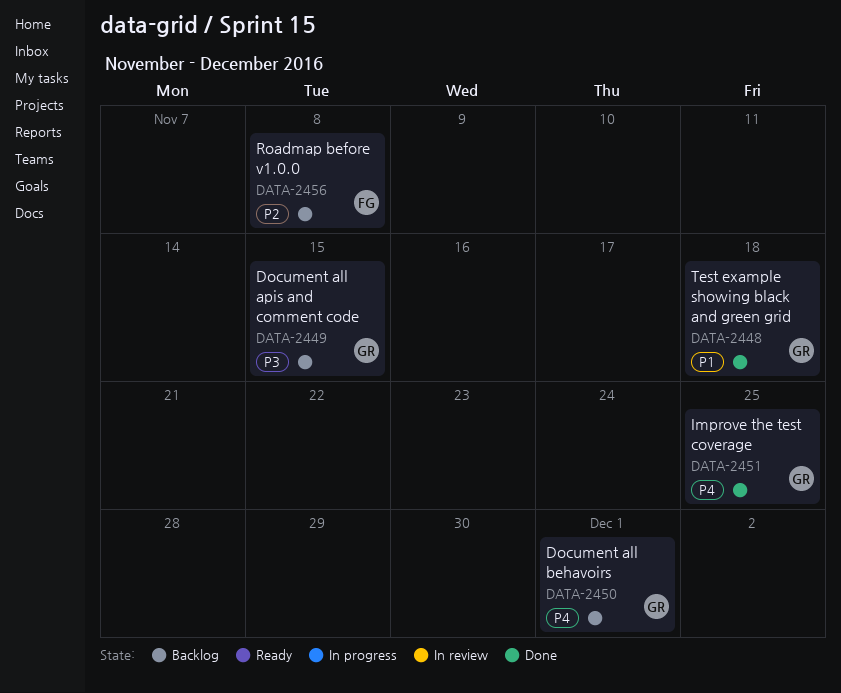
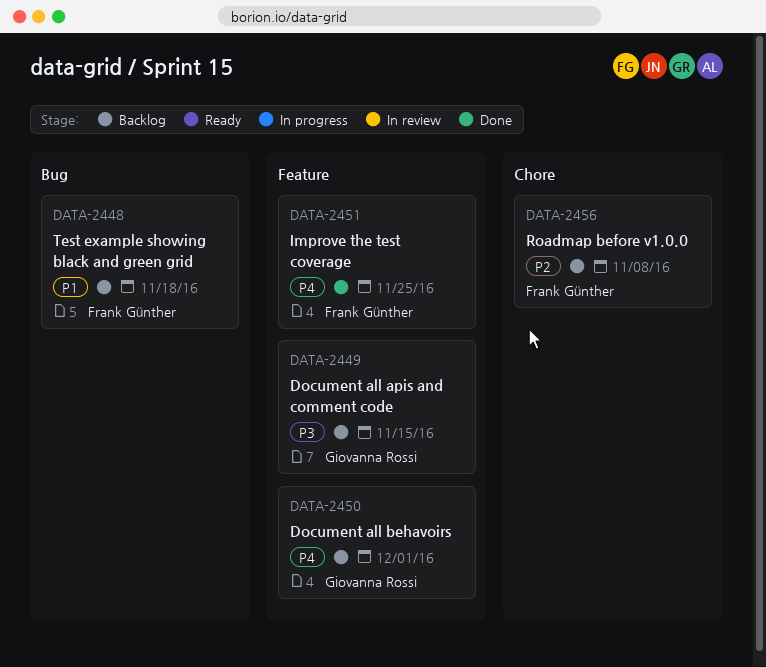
DATA-2448, status: Done -> Backlog
DATA-2448, owner: Giovanna Rossi -> Frank Günther
DATA-2451, owner: Giovanna Rossi -> Frank Günther

